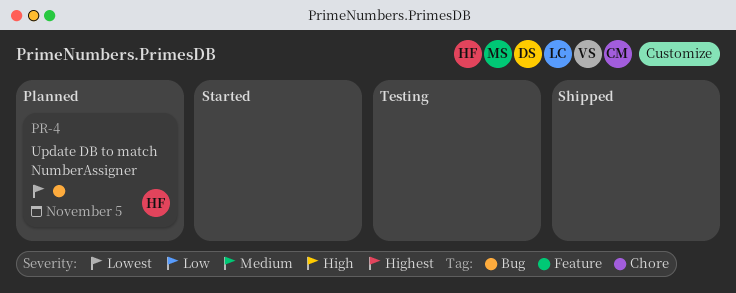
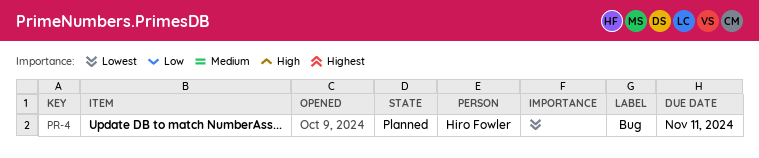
PR-4, due: Nov 5 -> Nov 11

